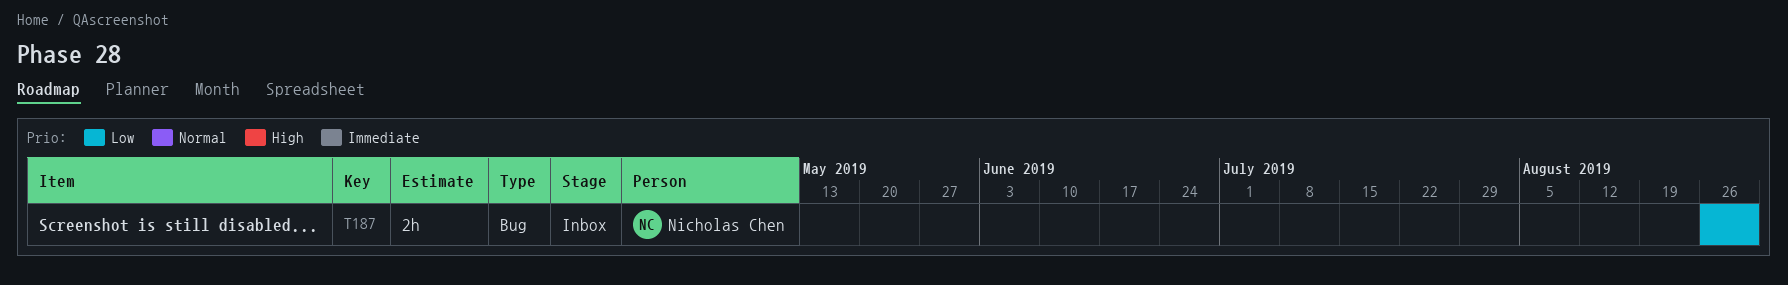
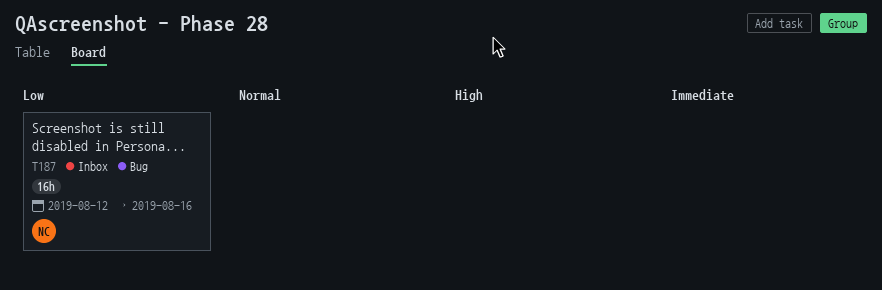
T187, estimate: 2h -> 16h
T187, start: Aug 26 -> Aug 12
T187, due: Aug 30 -> Aug 16

